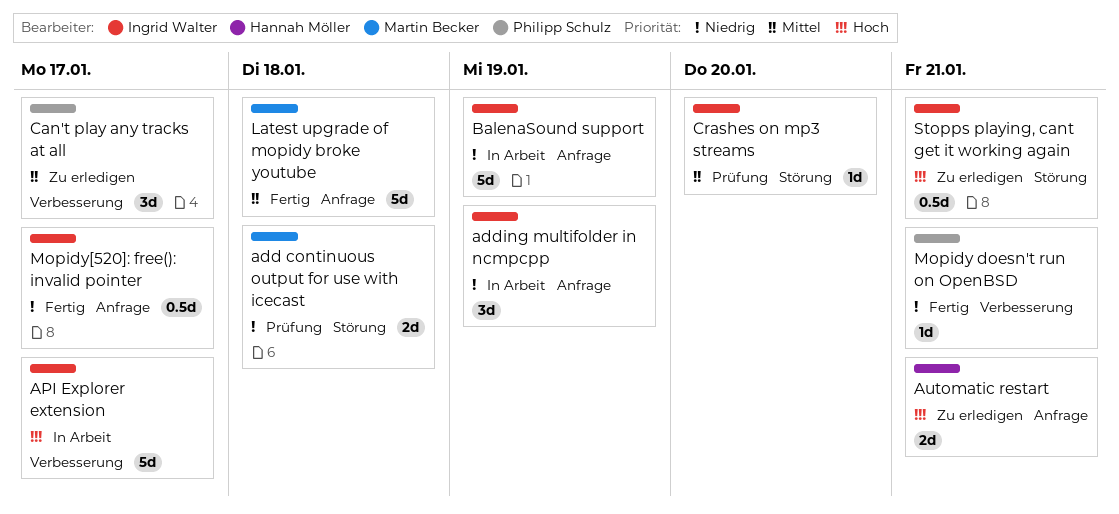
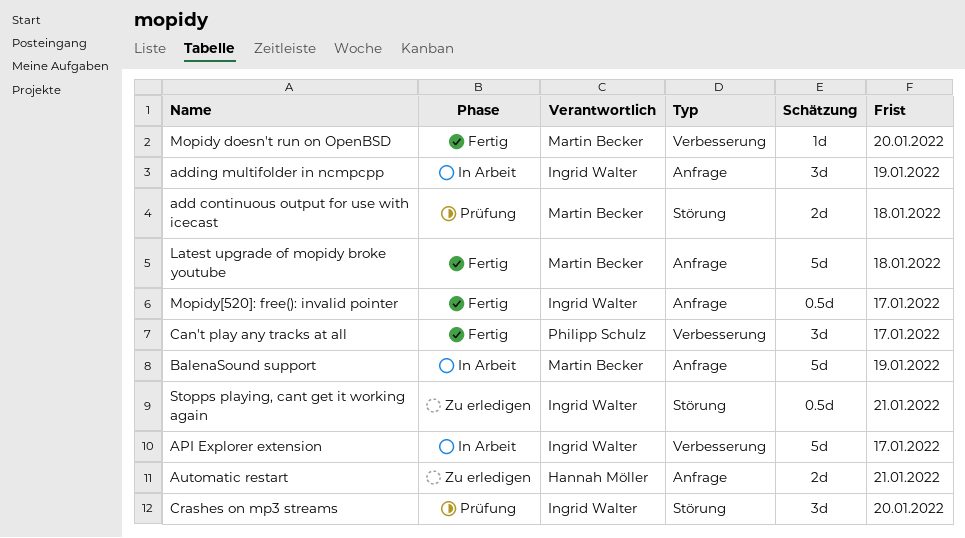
BalenaSound support, owner: Ingrid Walter -> Martin Becker
Can't play any tracks at all, status: Zu erledigen -> Fertig
Crashes on mp3 streams, estimate: 1d -> 3d
Mopidy doesn't run on OpenBSD, owner: Philipp Schulz -> Martin Becker
Mopidy doesn't run on OpenBSD, due: Jan 21 -> Jan 20

